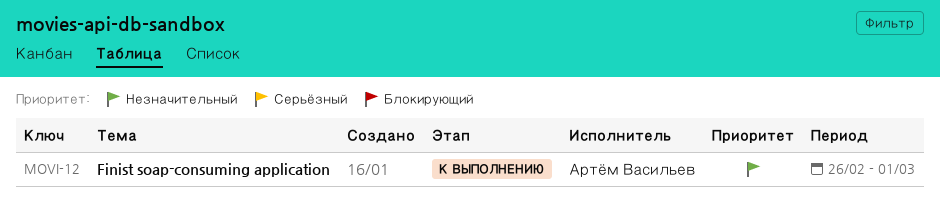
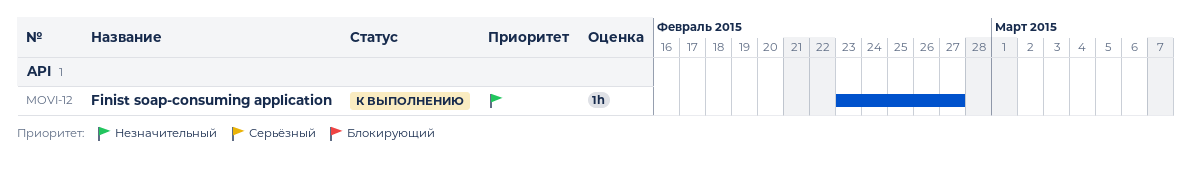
MOVI-12, start: Feb 26 -> Feb 23
MOVI-12, due: Mar 1 -> Feb 27

